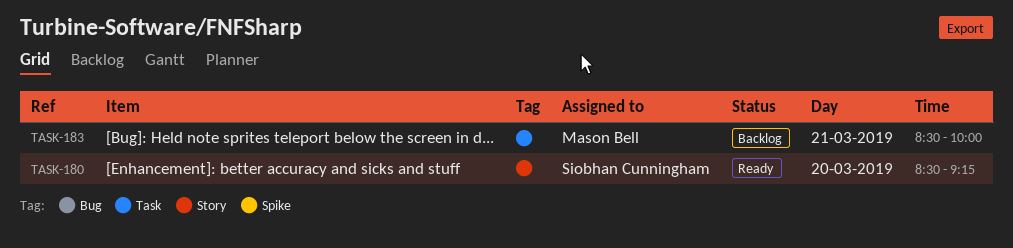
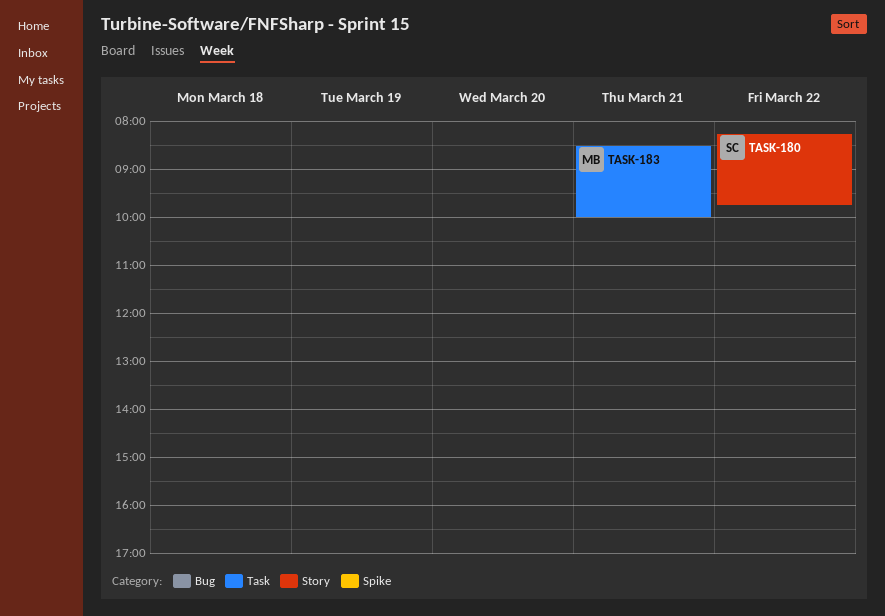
TASK-180, day: Mar 20 -> Mar 22
TASK-180, begins: 08:30 -> 08:15
TASK-180, ends: 09:15 -> 09:45

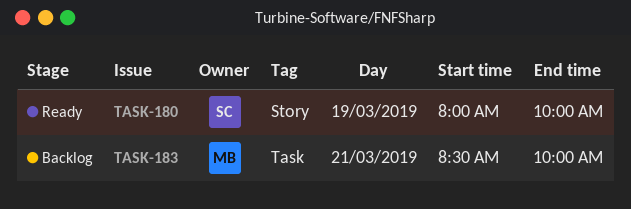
TASK-180, day: Mar 22 -> Mar 19
TASK-180, begins: 08:15 -> 08:00
TASK-180, ends: 09:45 -> 10:00

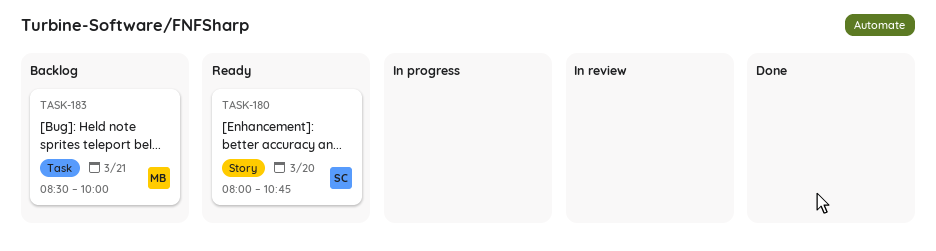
TASK-180, day: Mar 19 -> Mar 20
TASK-180, ends: 10:00 -> 10:45

